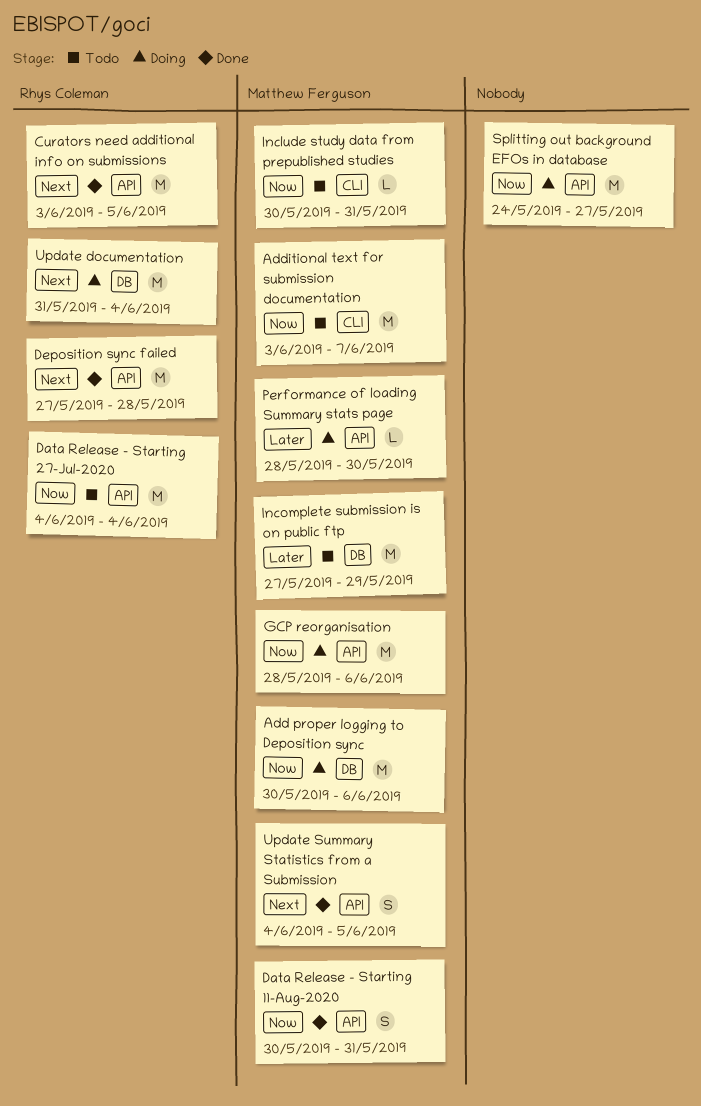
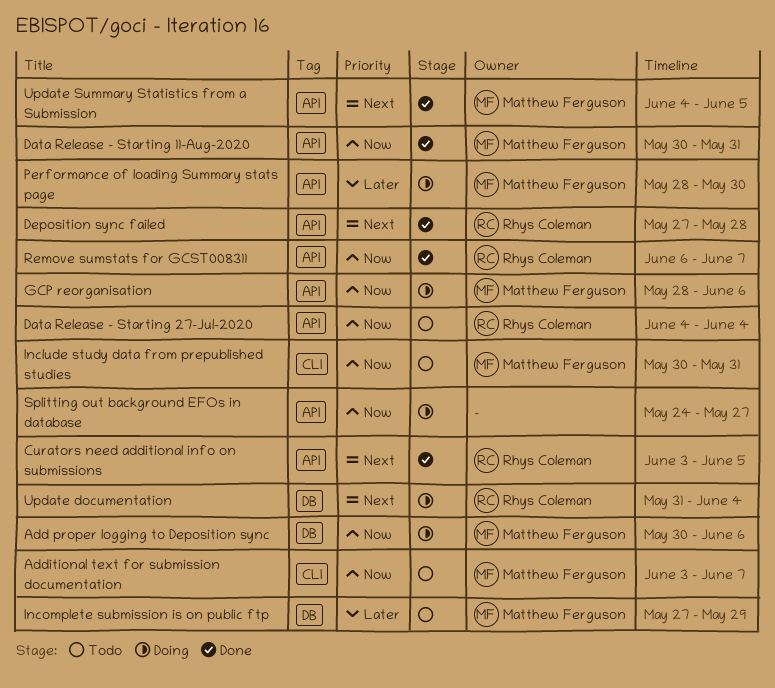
Remove sumstats for GCST008311: none -> present

